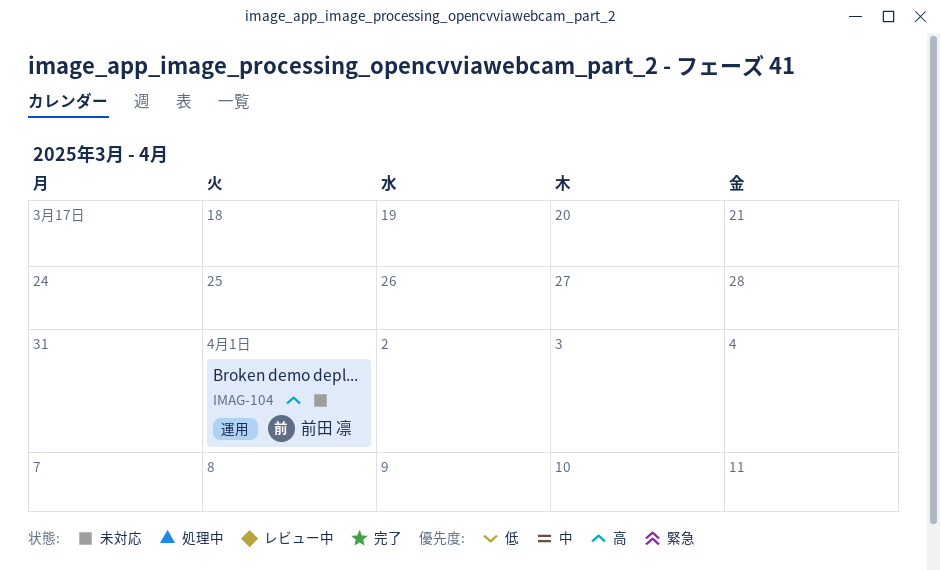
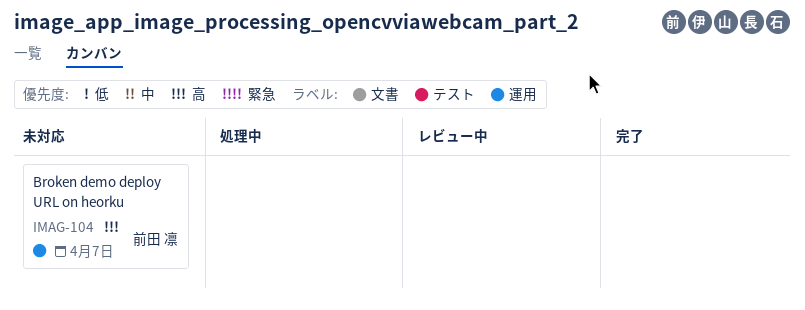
IMAG-104, due: Apr 1 -> Apr 7

